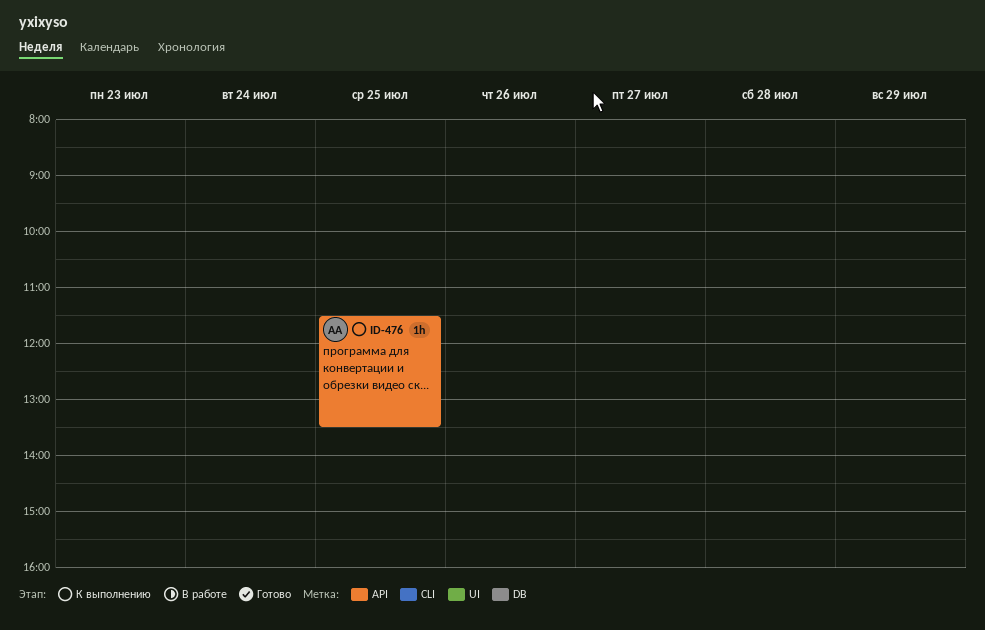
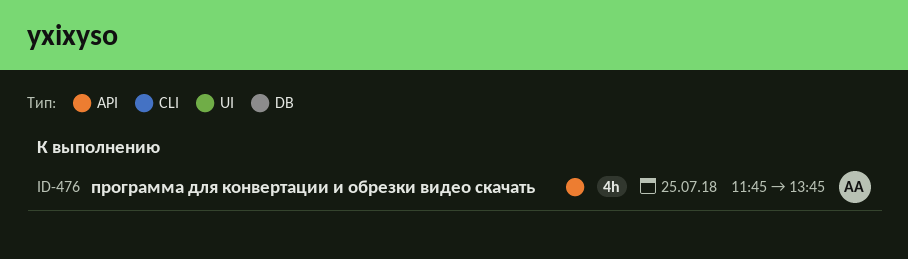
ID-476, estimate: 1h -> 4h
ID-476, begins: 11:30 -> 11:45
ID-476, ends: 13:30 -> 13:45

